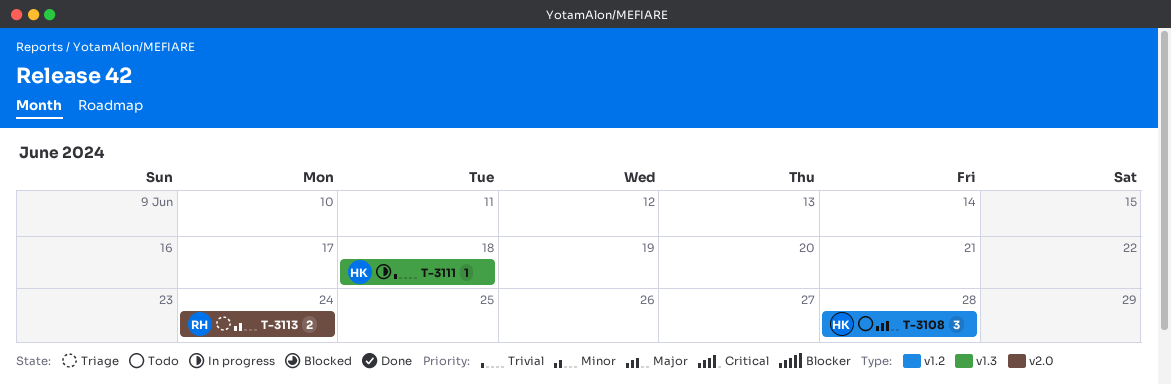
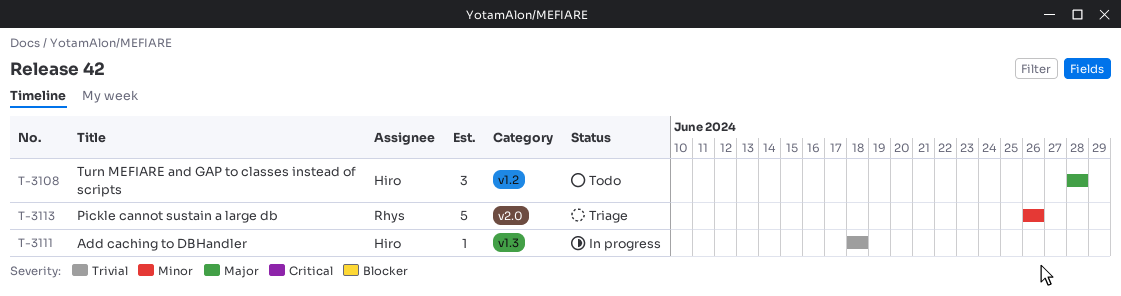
T-3113, estimate: 2 -> 5
T-3113, start: Jun 24 -> Jun 26
T-3113, due: Jun 24 -> Jun 26

